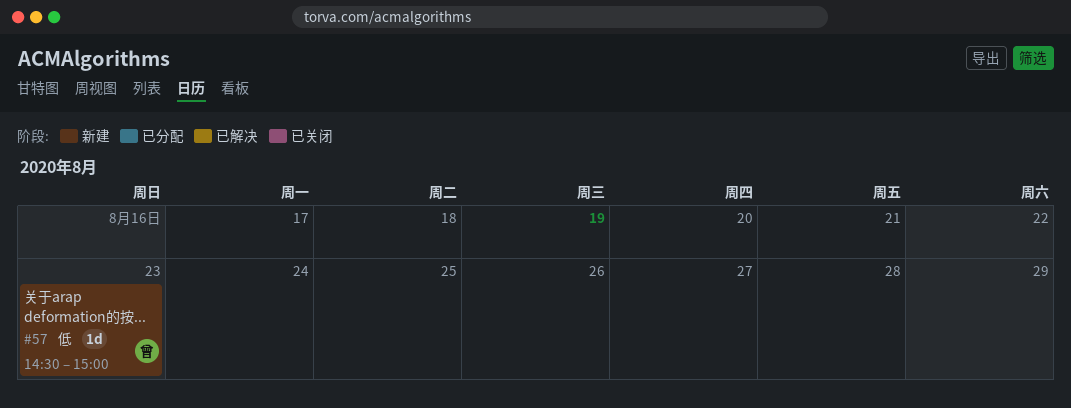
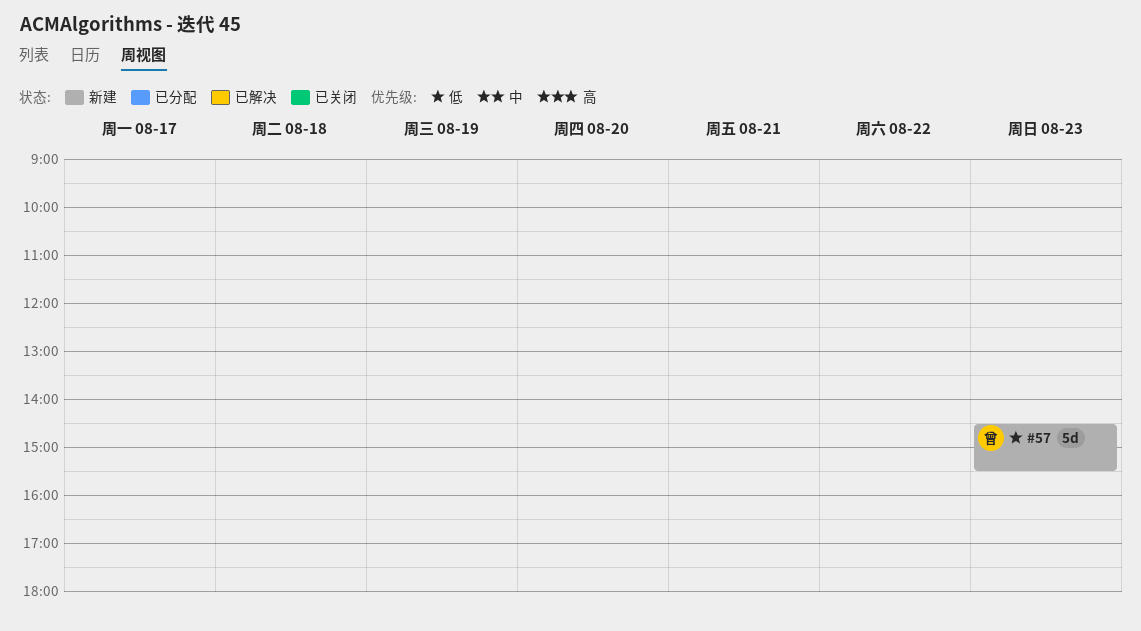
#57, estimate: 1d -> 5d
#57, ends: 15:00 -> 15:30

